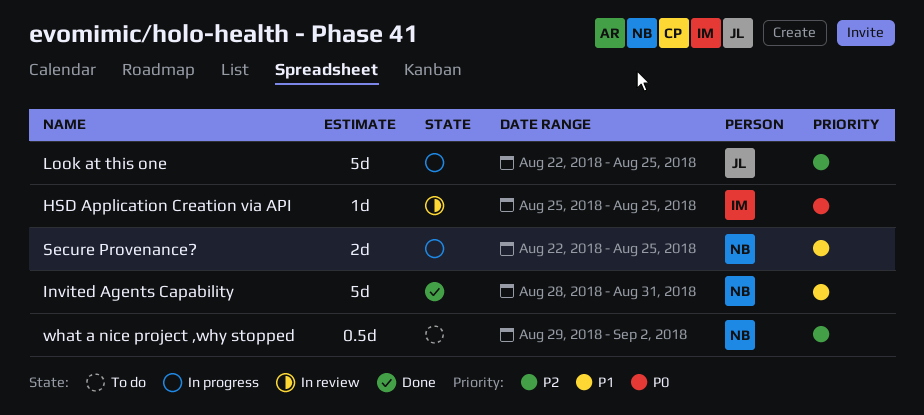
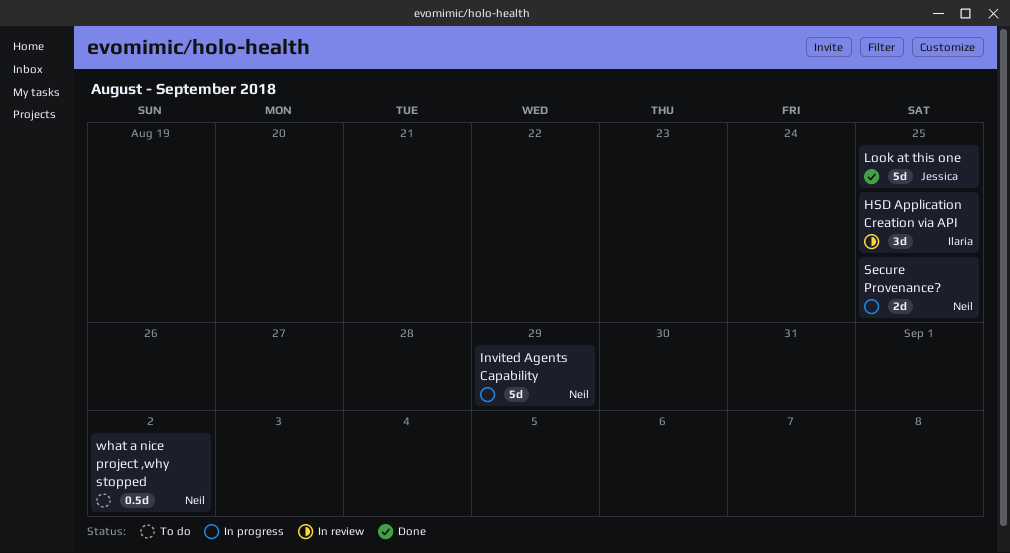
HSD Application Creation via API, estimate: 1d -> 3d
Invited Agents Capability, status: Done -> In progress
Invited Agents Capability, due: Aug 31 -> Aug 29
Look at this one, status: In progress -> Done

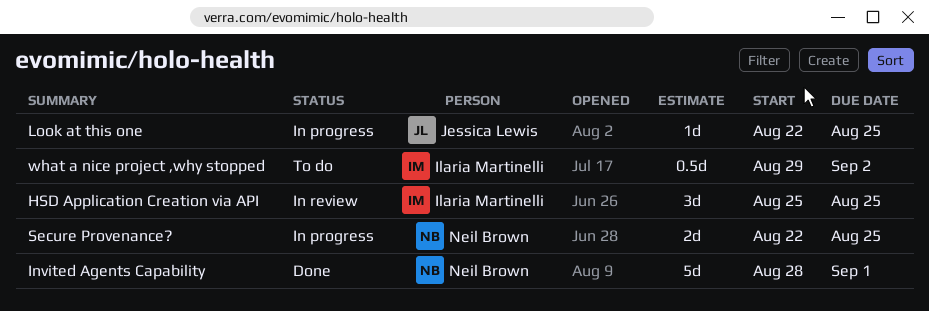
Invited Agents Capability, status: In progress -> Done
Invited Agents Capability, due: Aug 29 -> Sep 1
Look at this one, status: Done -> In progress
Look at this one, estimate: 5d -> 1d
what a nice project ,why stopped, owner: Neil Brown -> Ilaria Martinelli

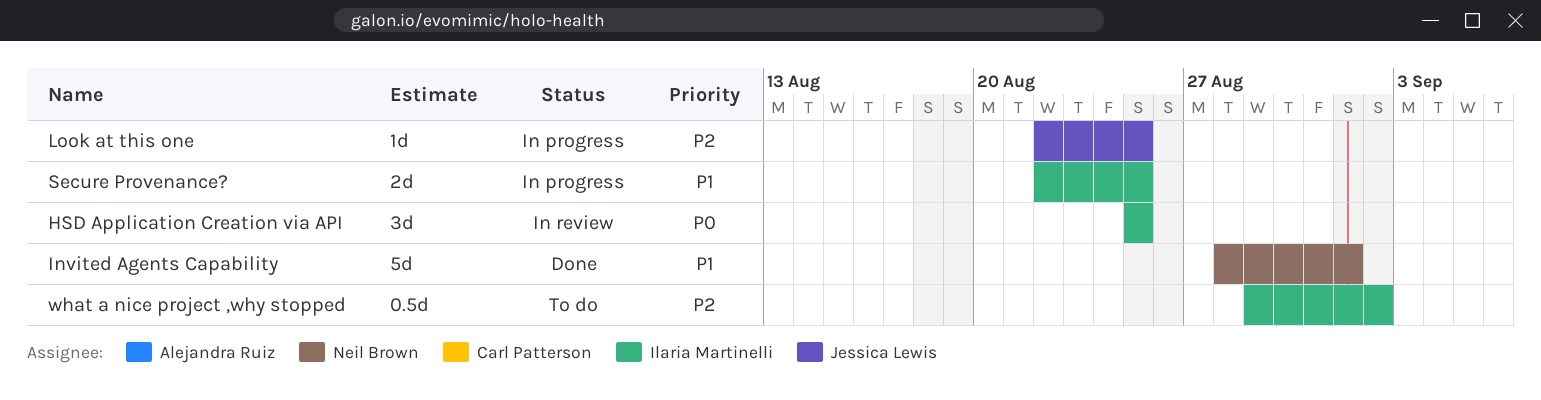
Secure Provenance?, owner: Neil Brown -> Ilaria Martinelli

